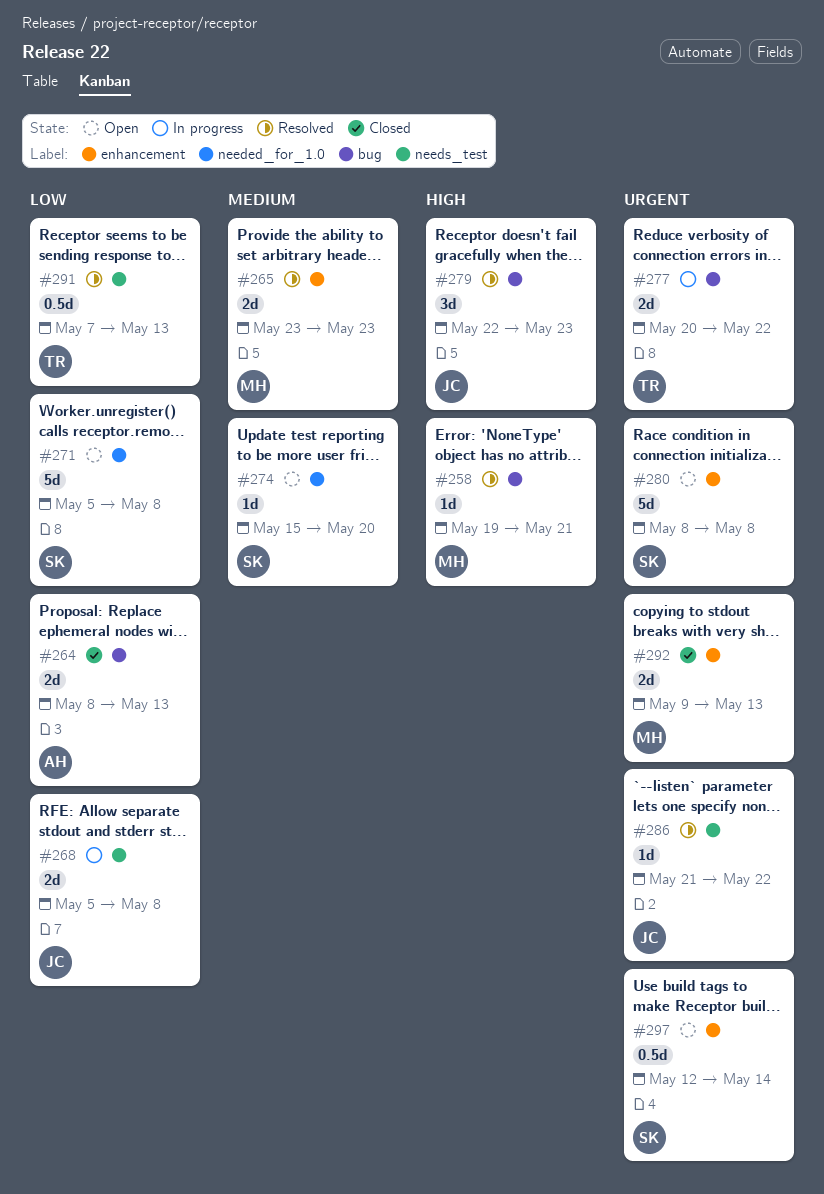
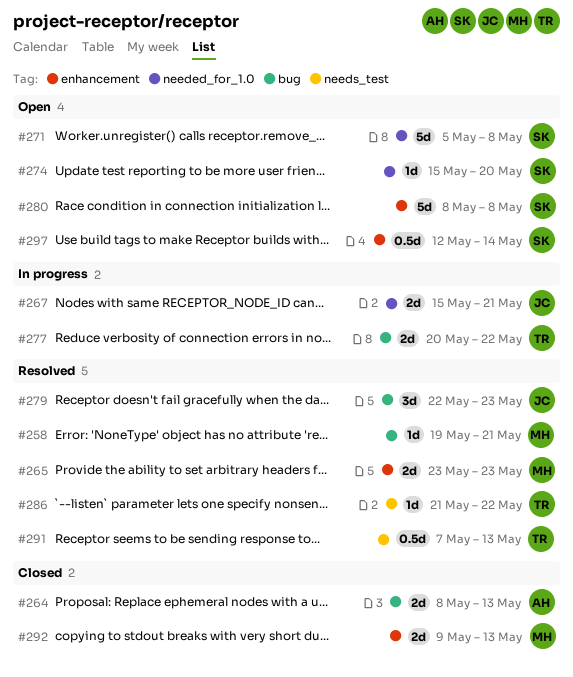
#267: none -> present
#268: present -> none
#286, owner: JC -> TR

